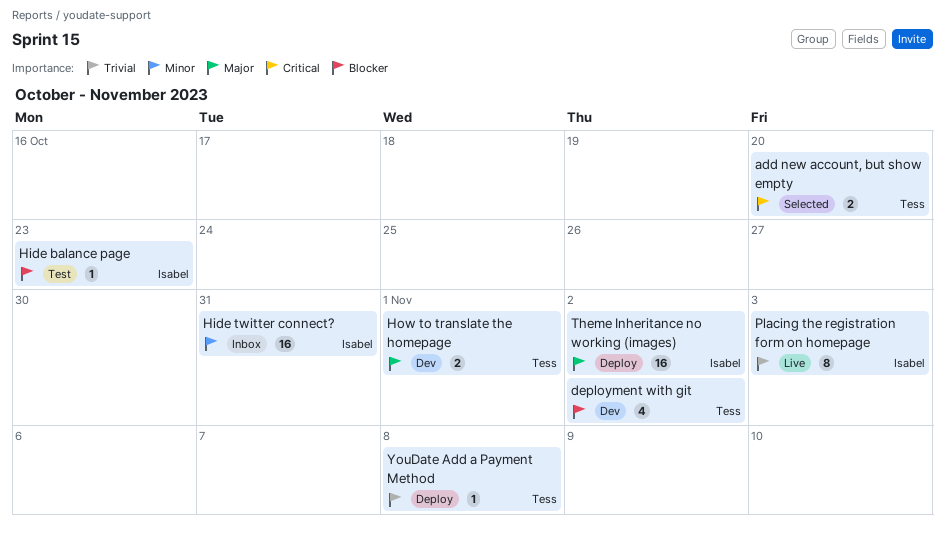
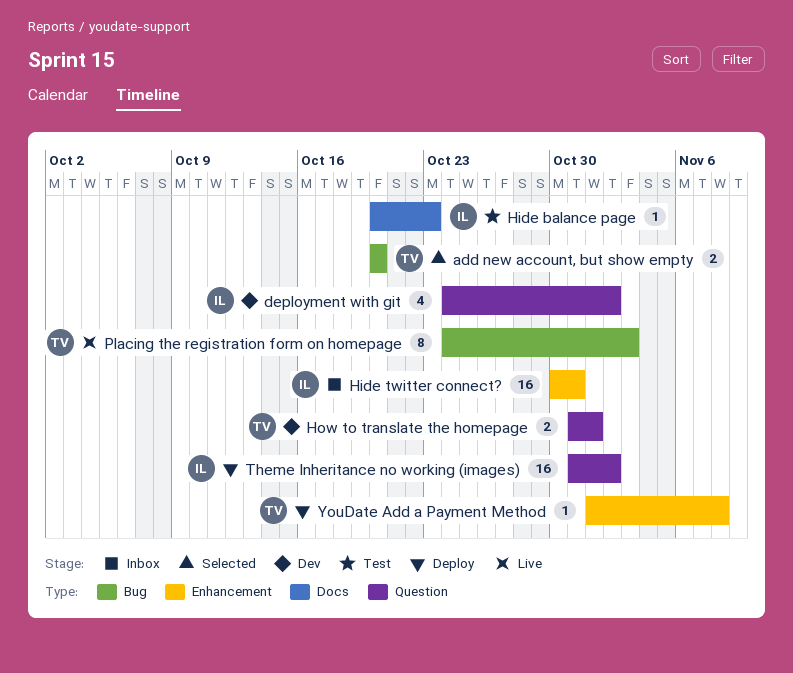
deployment with git, owner: Tess -> Isabel
Placing the registration form on homepage, owner: Isabel -> Tess

